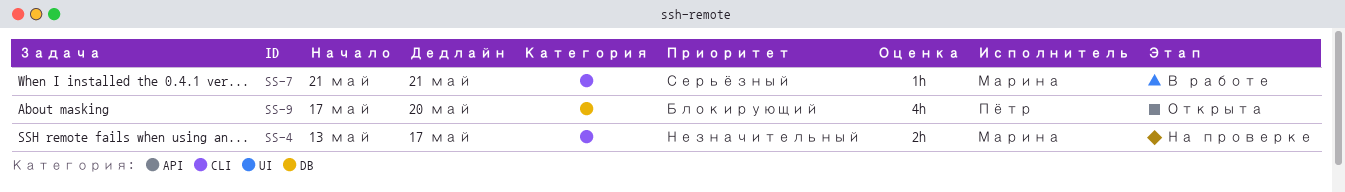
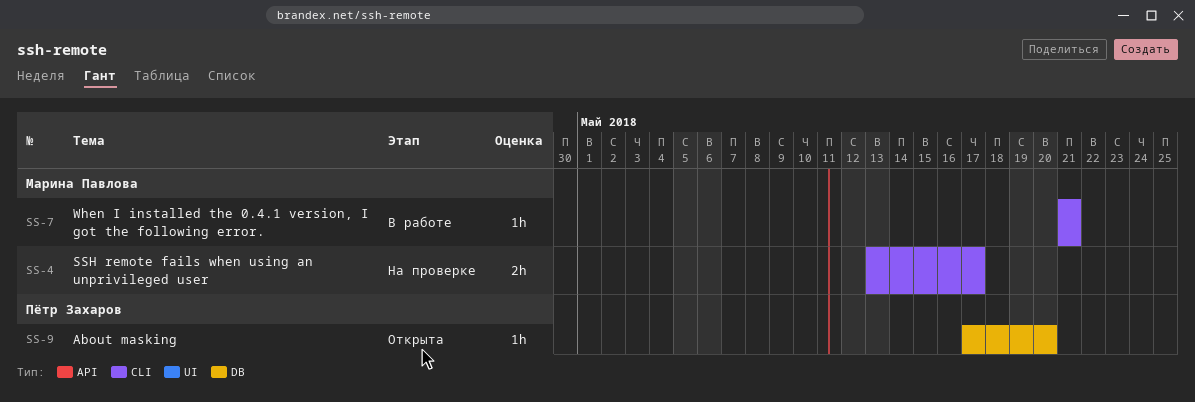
SS-9, estimate: 4h -> 1h

